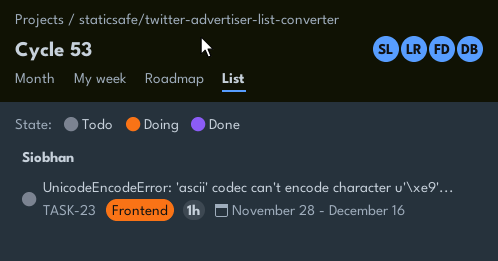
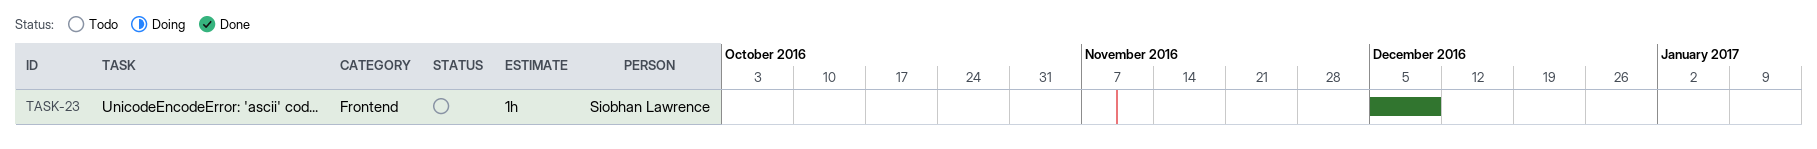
TASK-23, start: Nov 28 -> Dec 5
TASK-23, due: Dec 16 -> Dec 9

